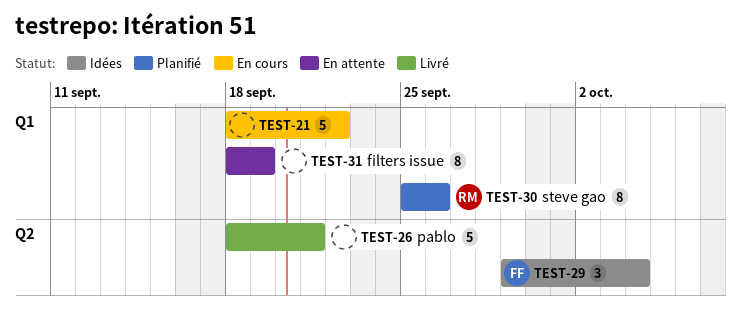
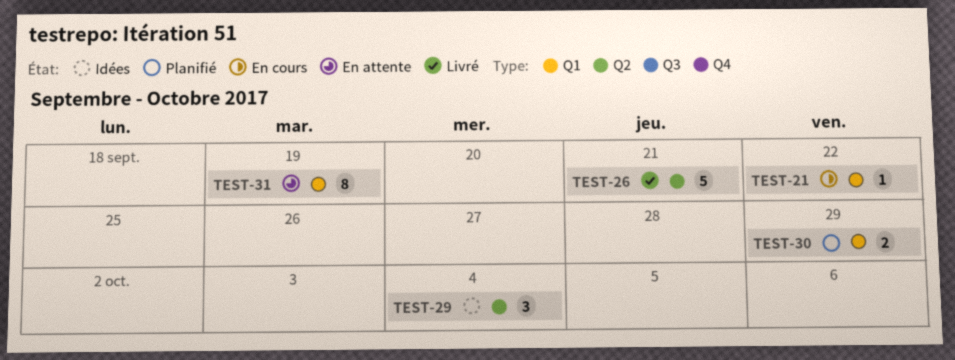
TEST-21, estimate: 5 -> 1
TEST-30, estimate: 8 -> 2
TEST-30, due: Sep 26 -> Sep 29

